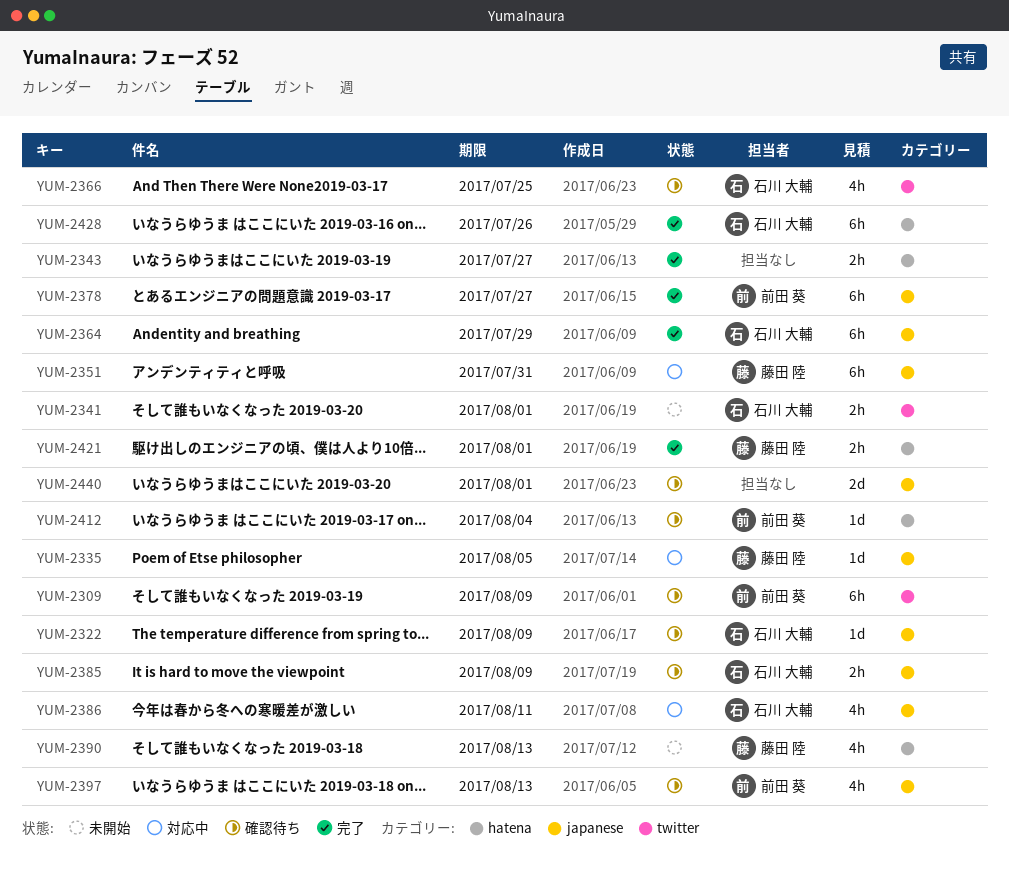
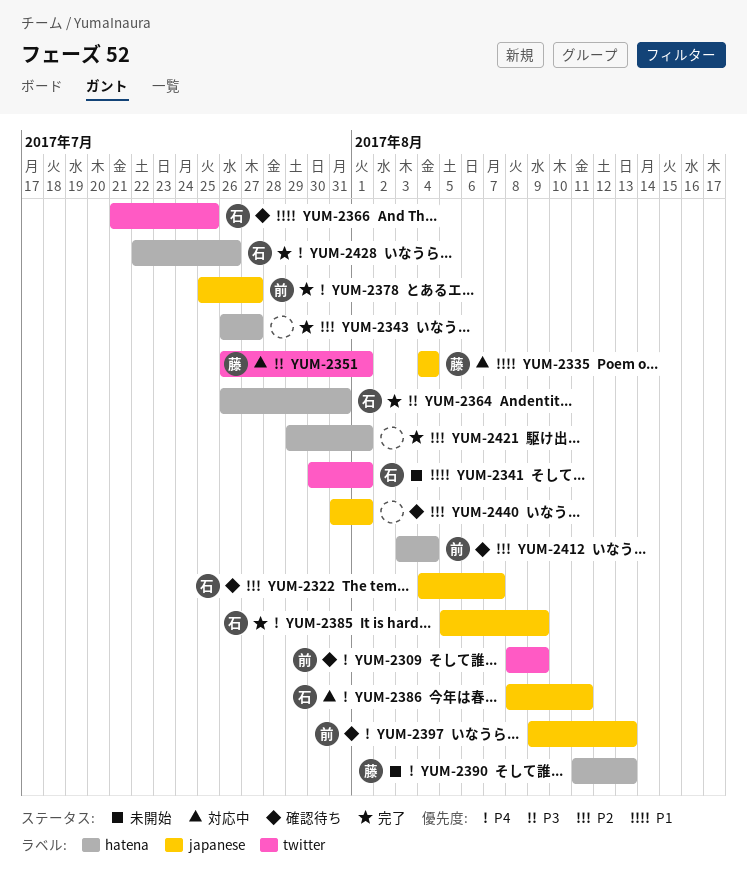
YUM-2322, due: Aug 9 -> Aug 7
YUM-2335, due: Aug 5 -> Aug 4
YUM-2351, label: japanese -> twitter
YUM-2351, due: Jul 31 -> Aug 1
YUM-2364, label: japanese -> hatena
YUM-2364, due: Jul 29 -> Jul 31
YUM-2385, status: 確認待ち -> 完了
YUM-2421, owner: 藤田 陸 -> none

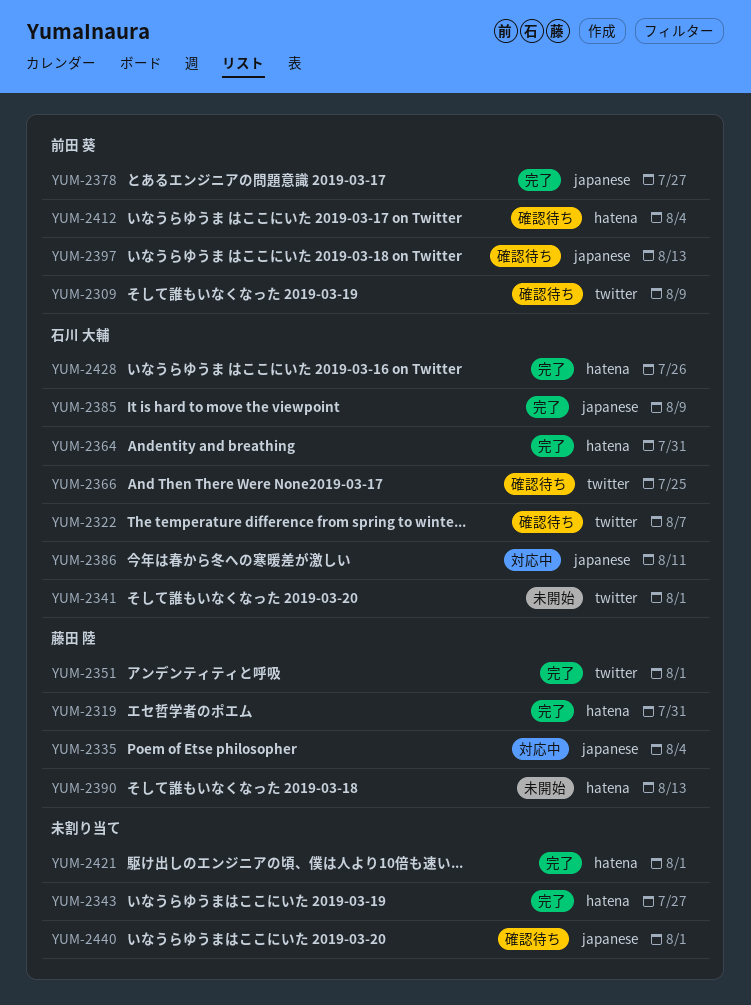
YUM-2319: none -> present
YUM-2322, label: japanese -> twitter
YUM-2351, status: 対応中 -> 完了

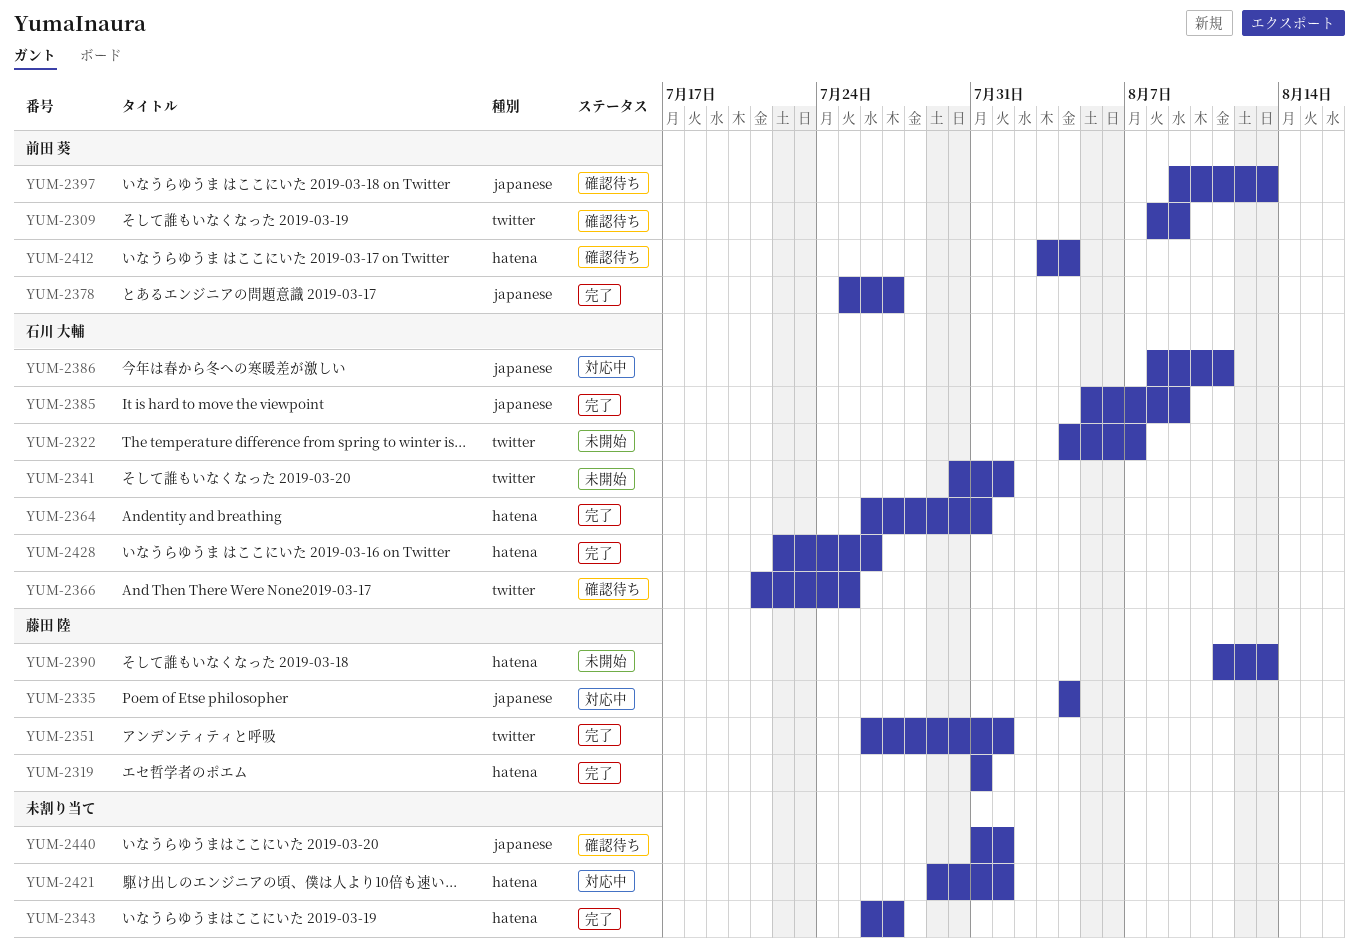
YUM-2322, status: 確認待ち -> 未開始
YUM-2421, status: 完了 -> 対応中

